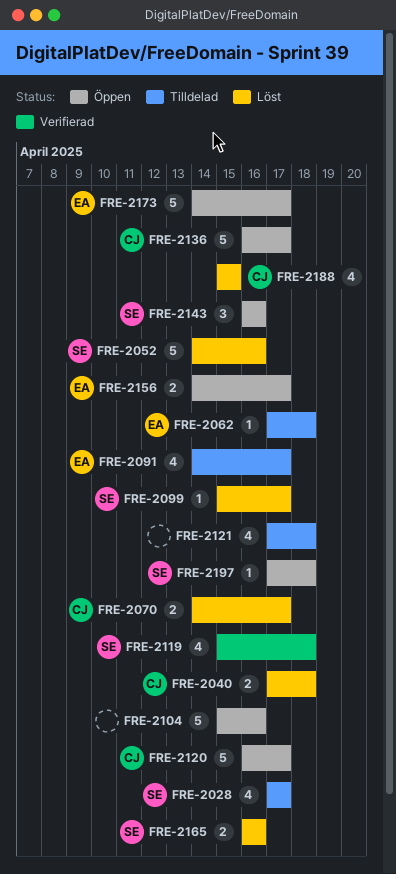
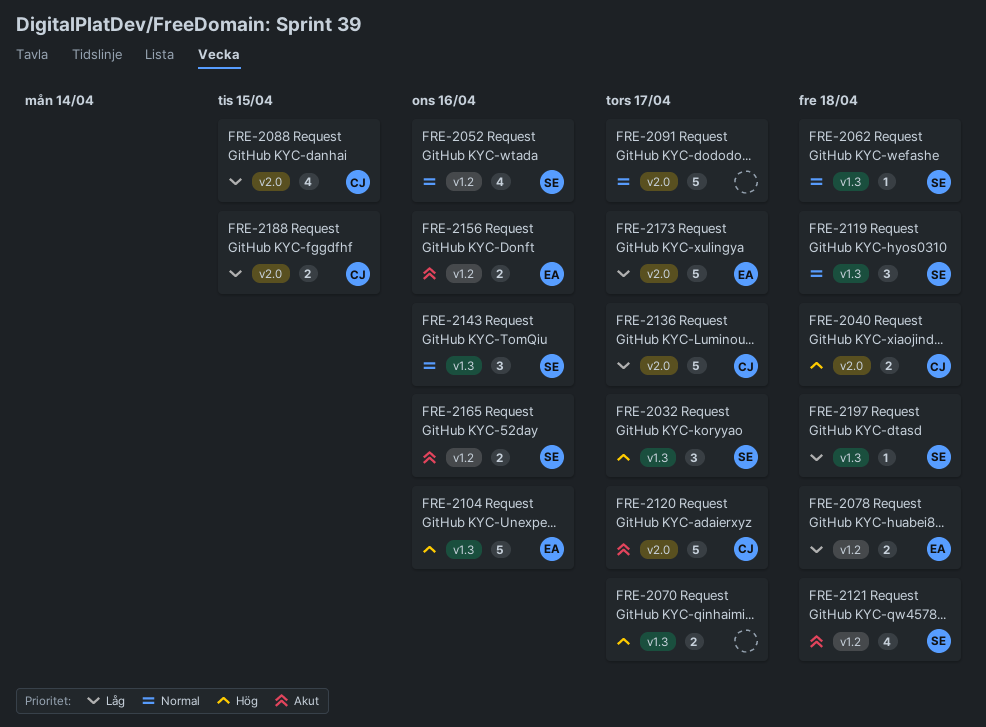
FRE-2028: present -> none
FRE-2032: none -> present
FRE-2052, estimate: 5 -> 4
FRE-2062, owner: EA -> SE
FRE-2070, owner: CJ -> none
FRE-2078: none -> present
FRE-2088: none -> present
FRE-2091, owner: EA -> none
FRE-2091, estimate: 4 -> 5
FRE-2099: present -> none
FRE-2104, owner: none -> EA
FRE-2119, estimate: 4 -> 3
FRE-2121, owner: none -> SE
FRE-2156, due: Apr 17 -> Apr 16
FRE-2188, estimate: 4 -> 2

